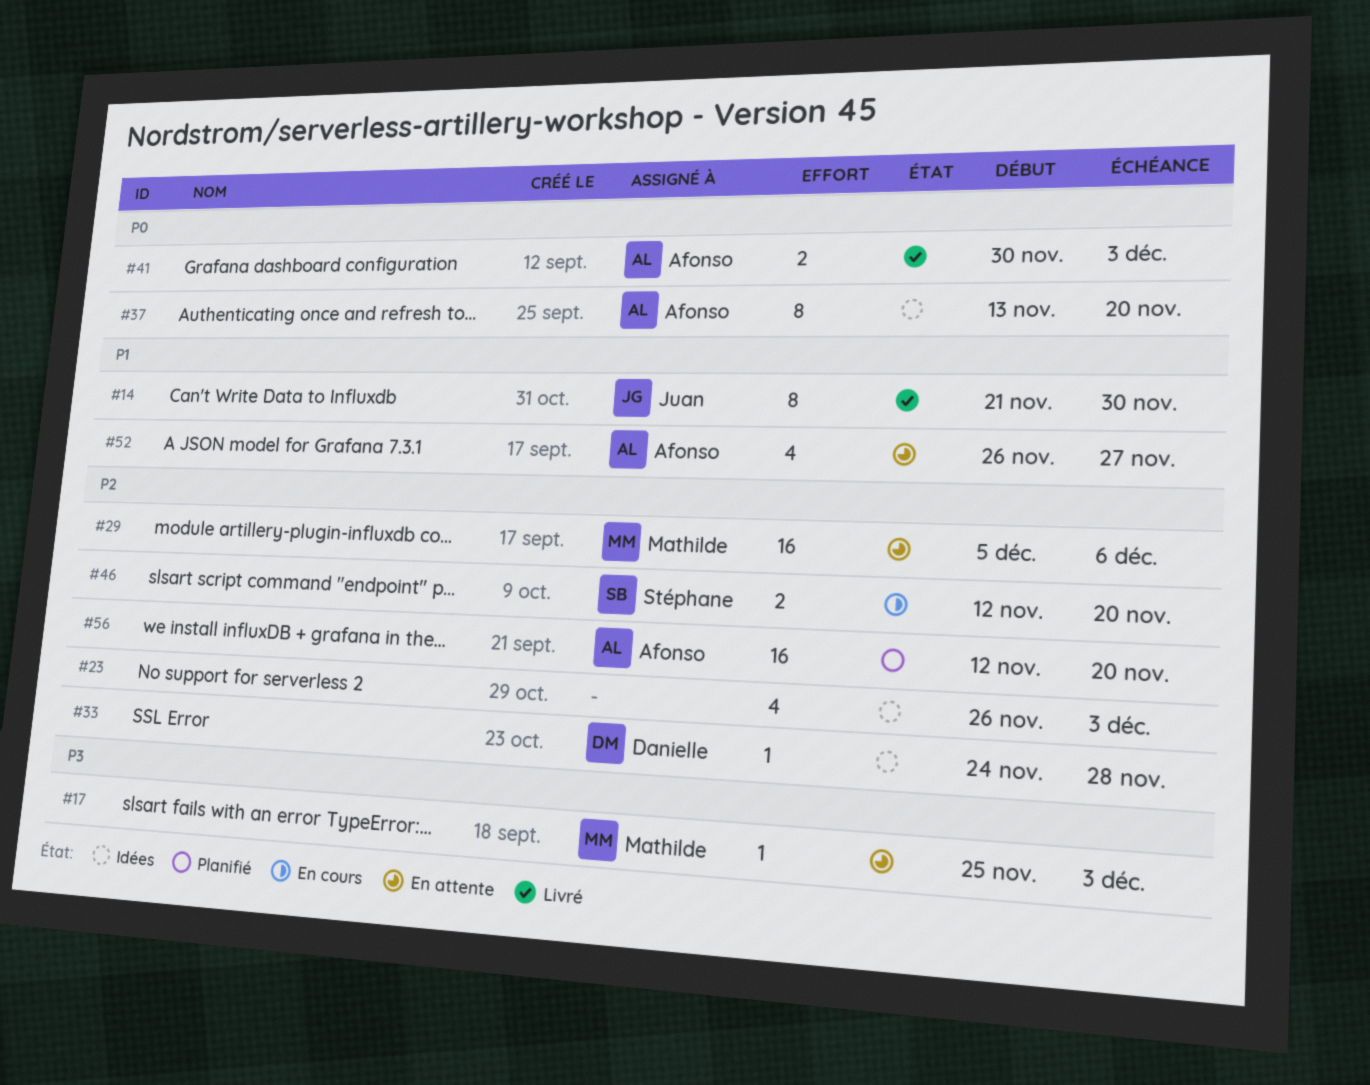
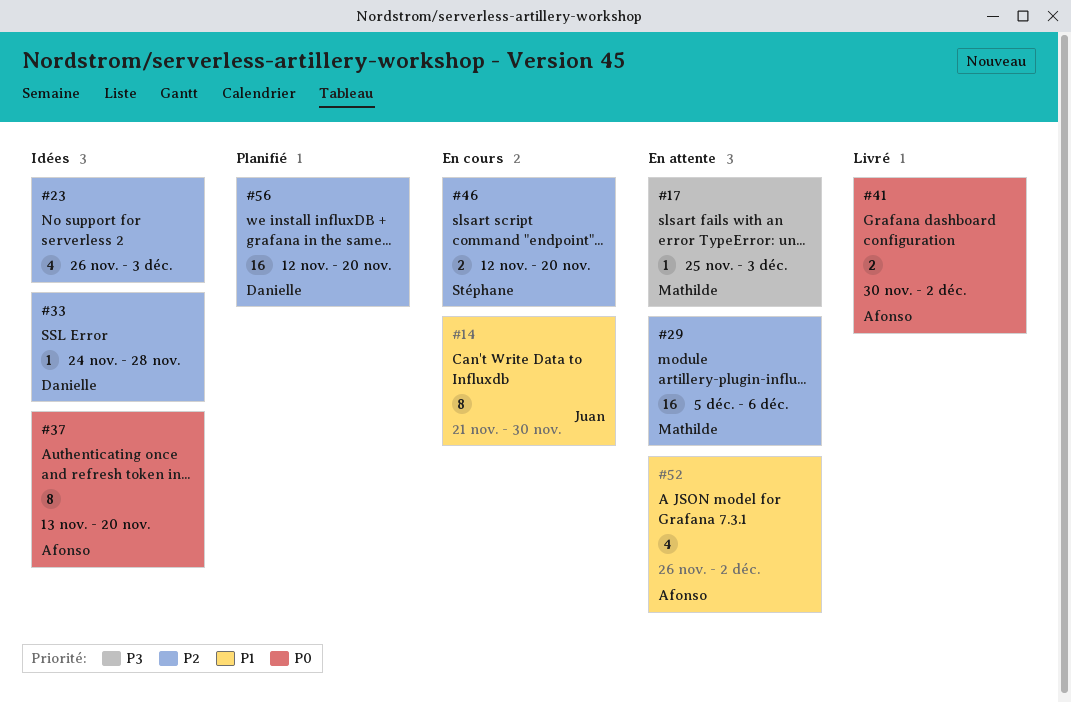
#14, status: Livré -> En cours
#41, due: Dec 3 -> Dec 2
#52, due: Nov 27 -> Dec 2
#56, owner: Afonso -> Danielle

